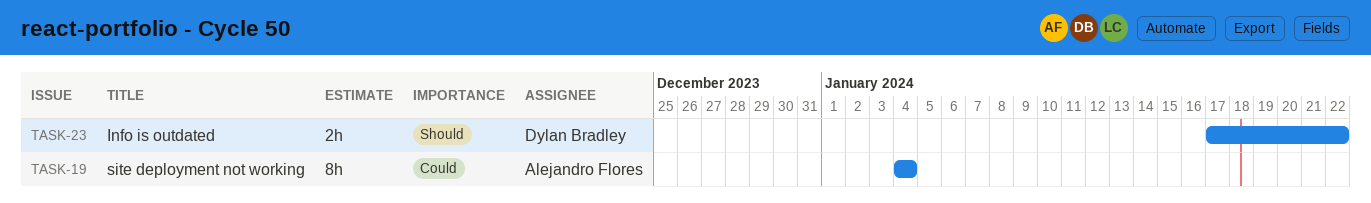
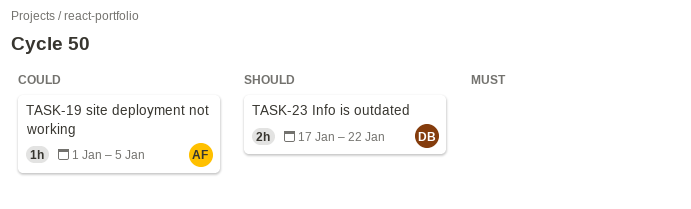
TASK-19, estimate: 8h -> 1h
TASK-19, start: Jan 4 -> Jan 1
TASK-19, due: Jan 4 -> Jan 5

